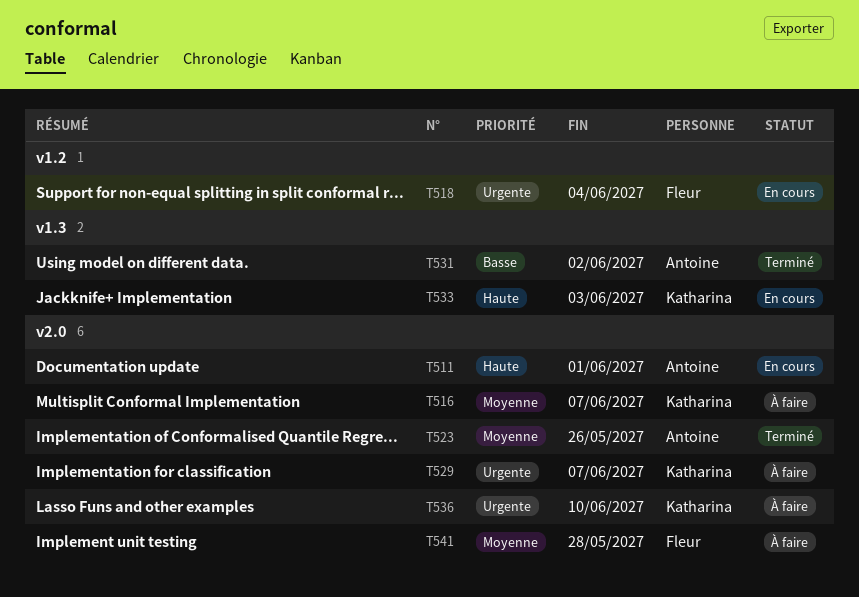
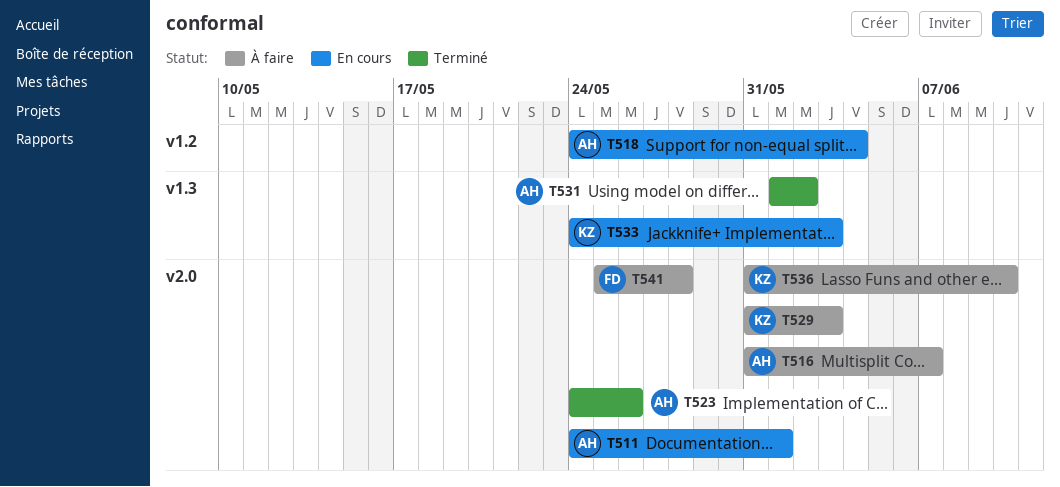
T516, owner: Katharina -> Antoine
T518, owner: Fleur -> Antoine
T529, due: Jun 7 -> Jun 3

